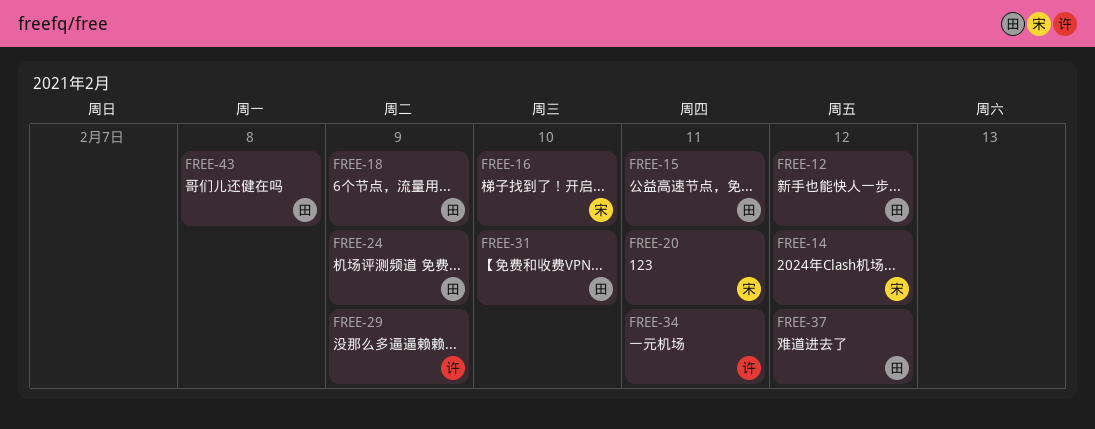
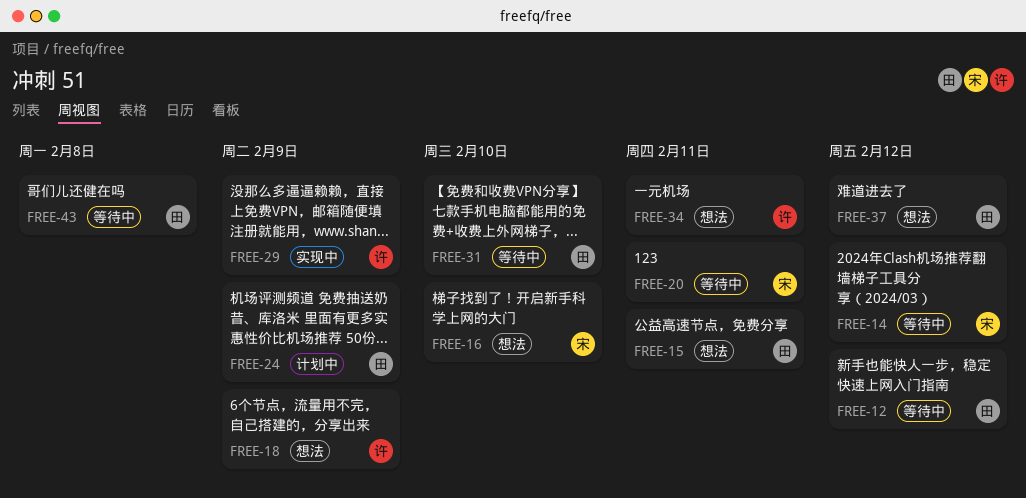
FREE-18, owner: 田 -> 许

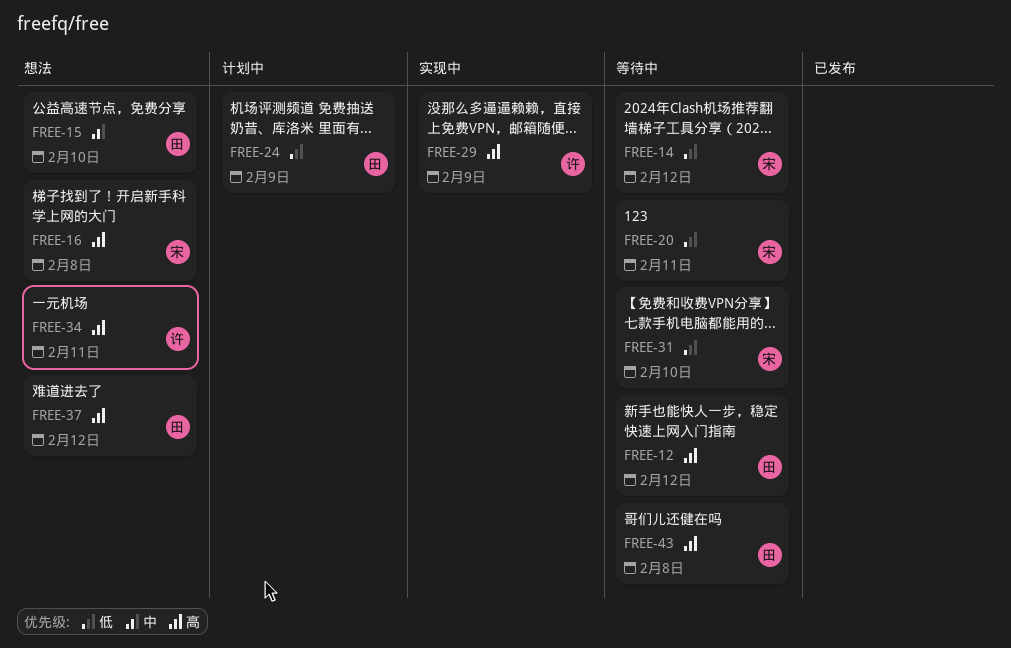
FREE-15, due: Feb 11 -> Feb 10
FREE-16, due: Feb 10 -> Feb 8
FREE-18: present -> none
FREE-31, owner: 田 -> 宋

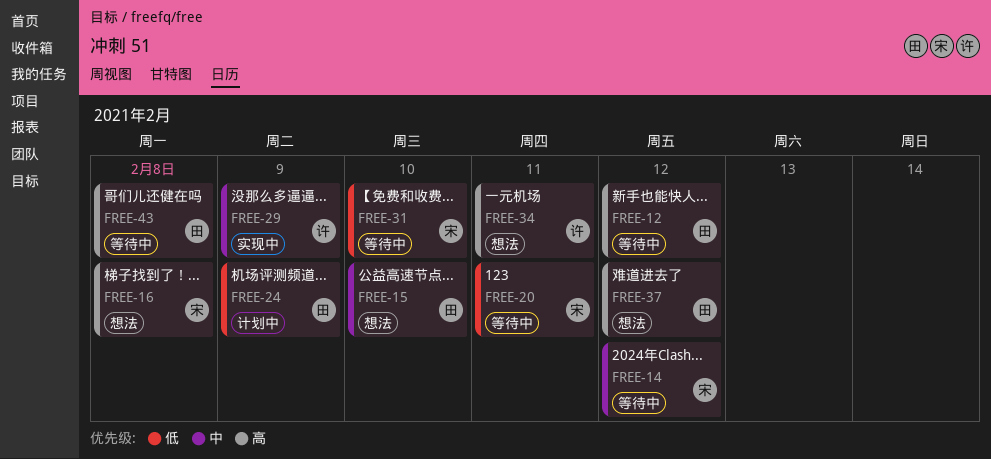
FREE-14, priority: 低 -> 中
FREE-29, priority: 高 -> 中

